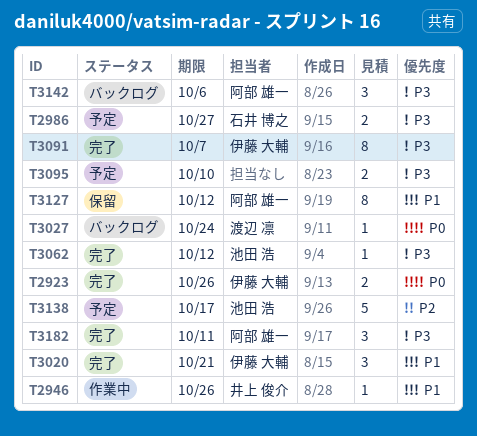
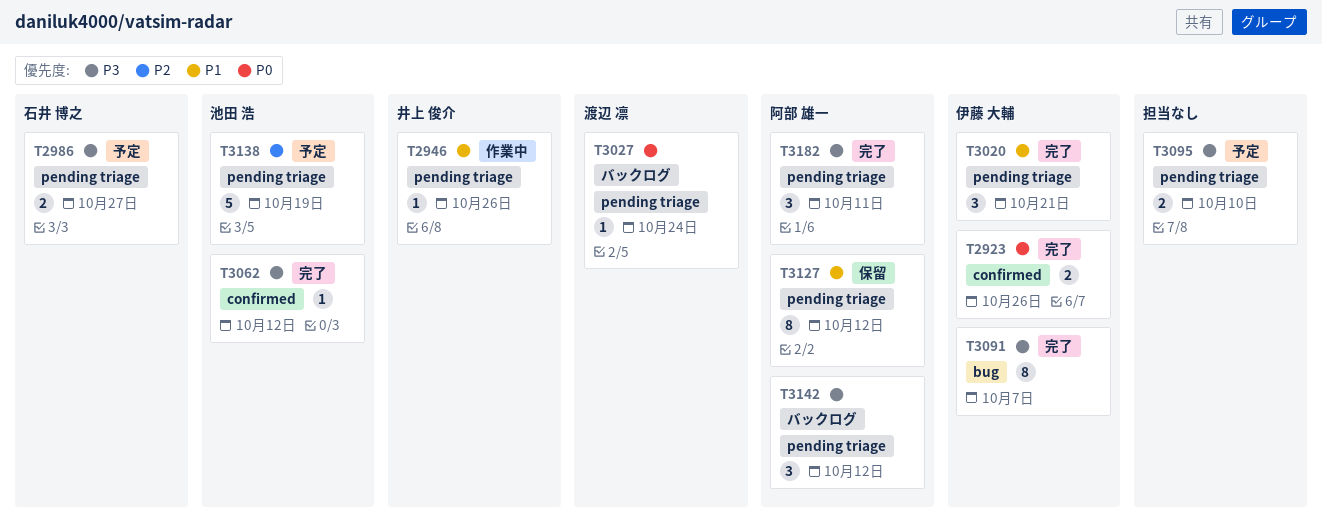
T3138, due: Oct 17 -> Oct 19
T3142, due: Oct 6 -> Oct 12

